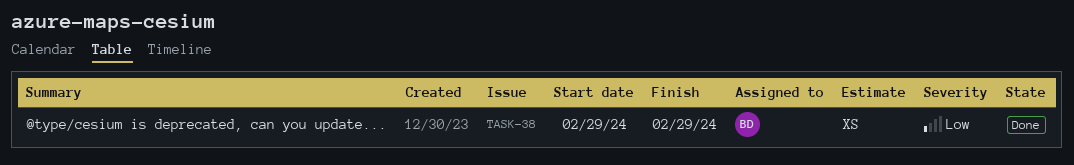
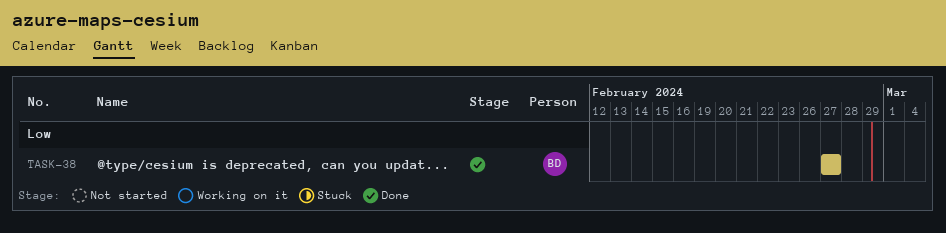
TASK-38, start: Feb 29 -> Feb 27
TASK-38, due: Feb 29 -> Feb 27

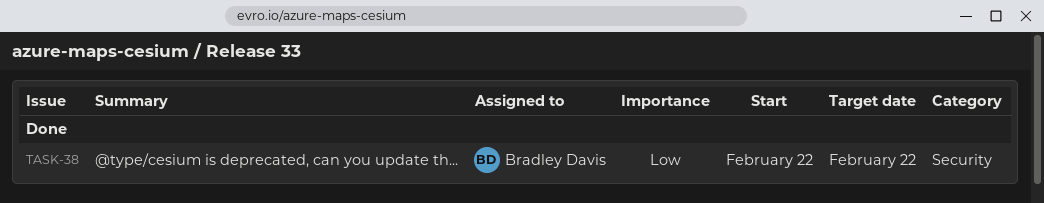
TASK-38, start: Feb 27 -> Feb 22
TASK-38, due: Feb 27 -> Feb 22

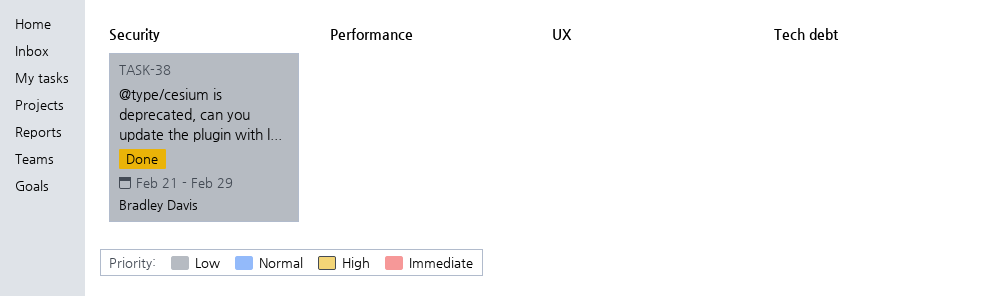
TASK-38, start: Feb 22 -> Feb 21
TASK-38, due: Feb 22 -> Feb 29

